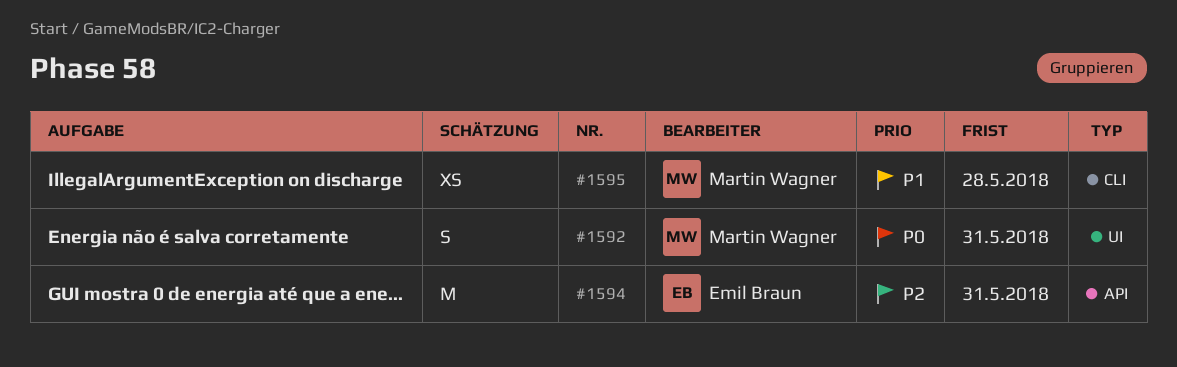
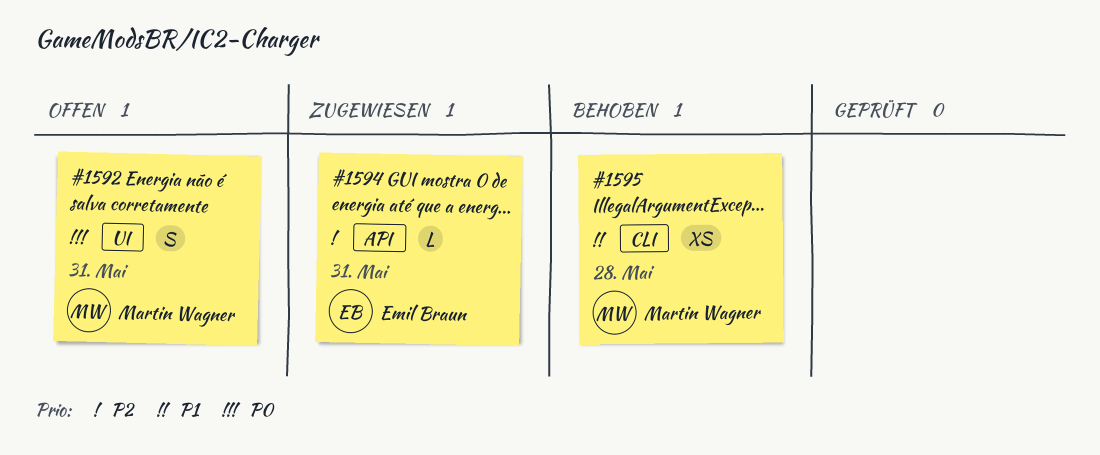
#1594, estimate: M -> L

